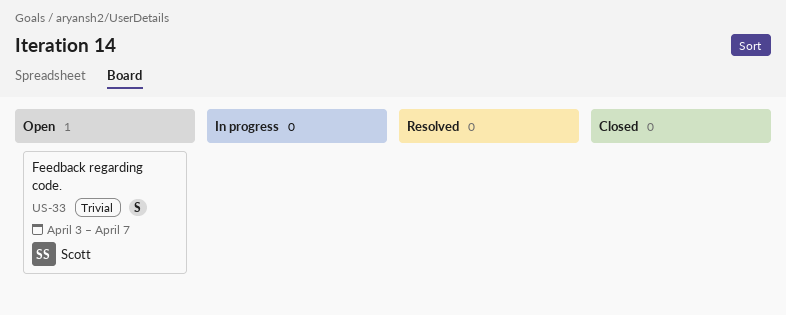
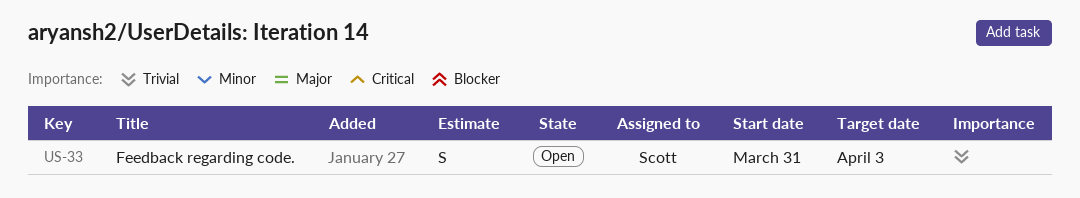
US-33, start: Apr 3 -> Mar 31
US-33, due: Apr 7 -> Apr 3

